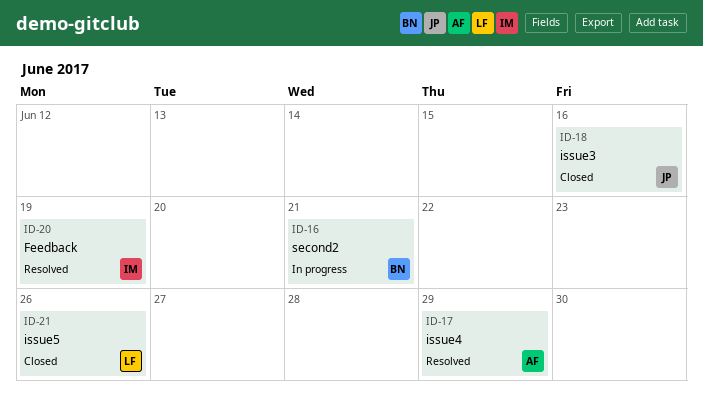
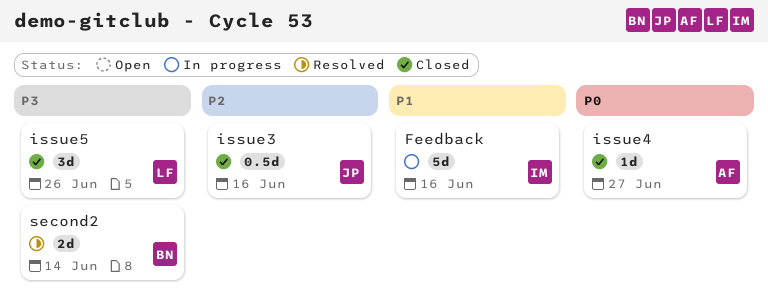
Feedback, status: Resolved -> In progress
Feedback, due: Jun 19 -> Jun 16
issue4, status: Resolved -> Closed
issue4, due: Jun 29 -> Jun 27
second2, status: In progress -> Resolved
second2, due: Jun 21 -> Jun 14

